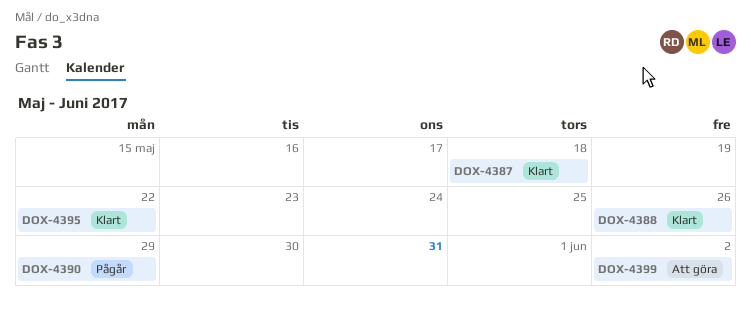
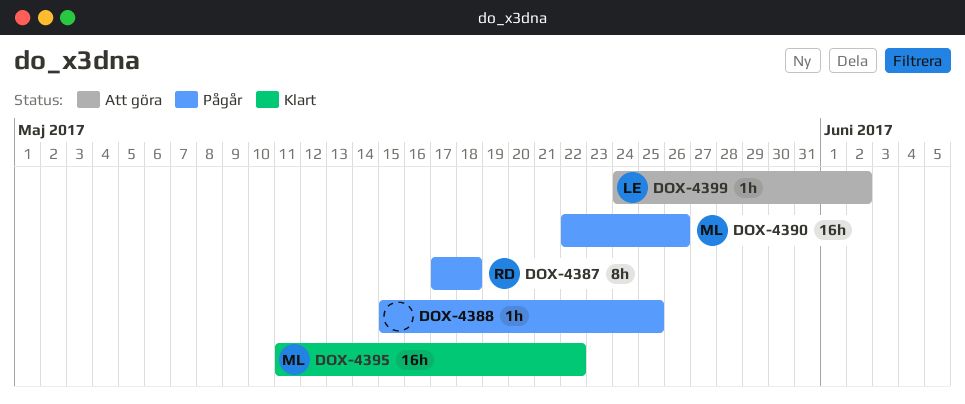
DOX-4387, status: Klart -> Pågår
DOX-4388, status: Klart -> Pågår
DOX-4388, due: May 26 -> May 25
DOX-4390, due: May 29 -> May 26

